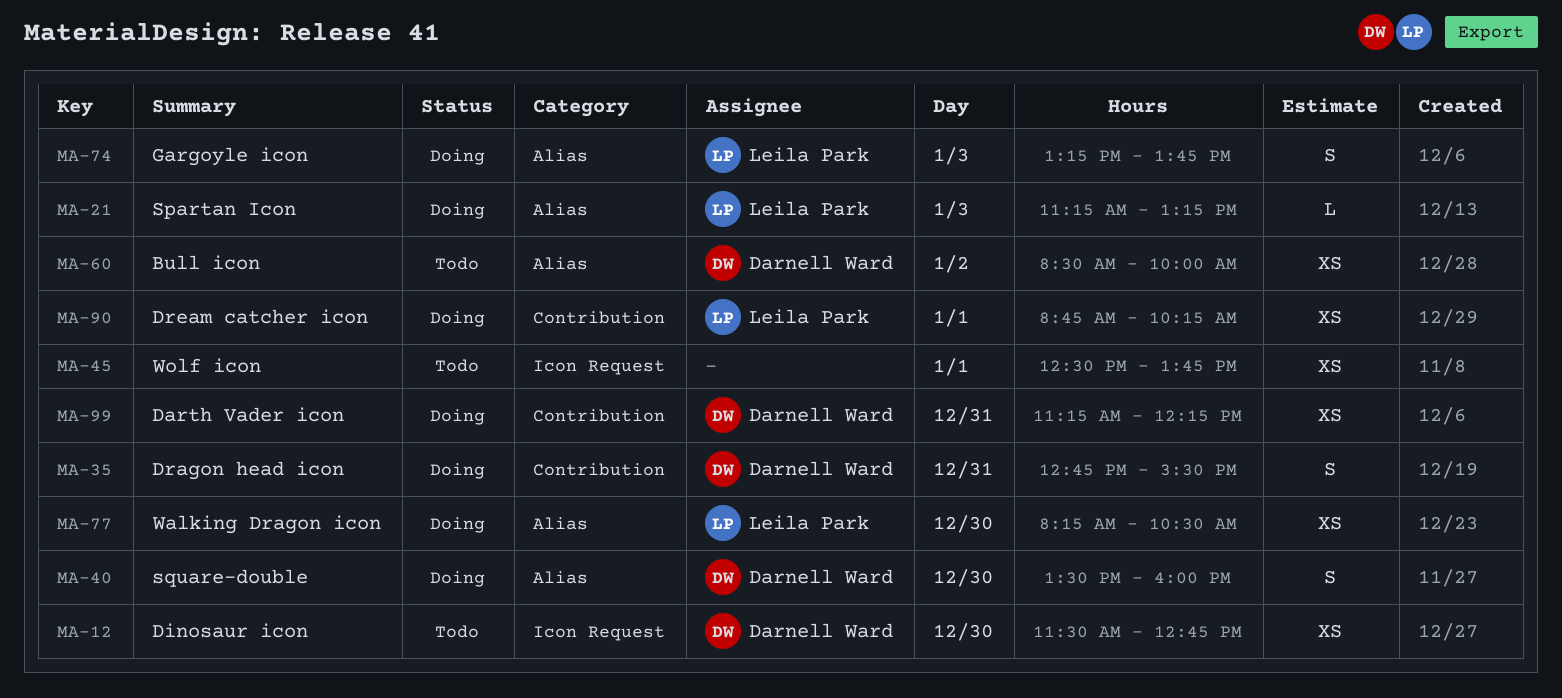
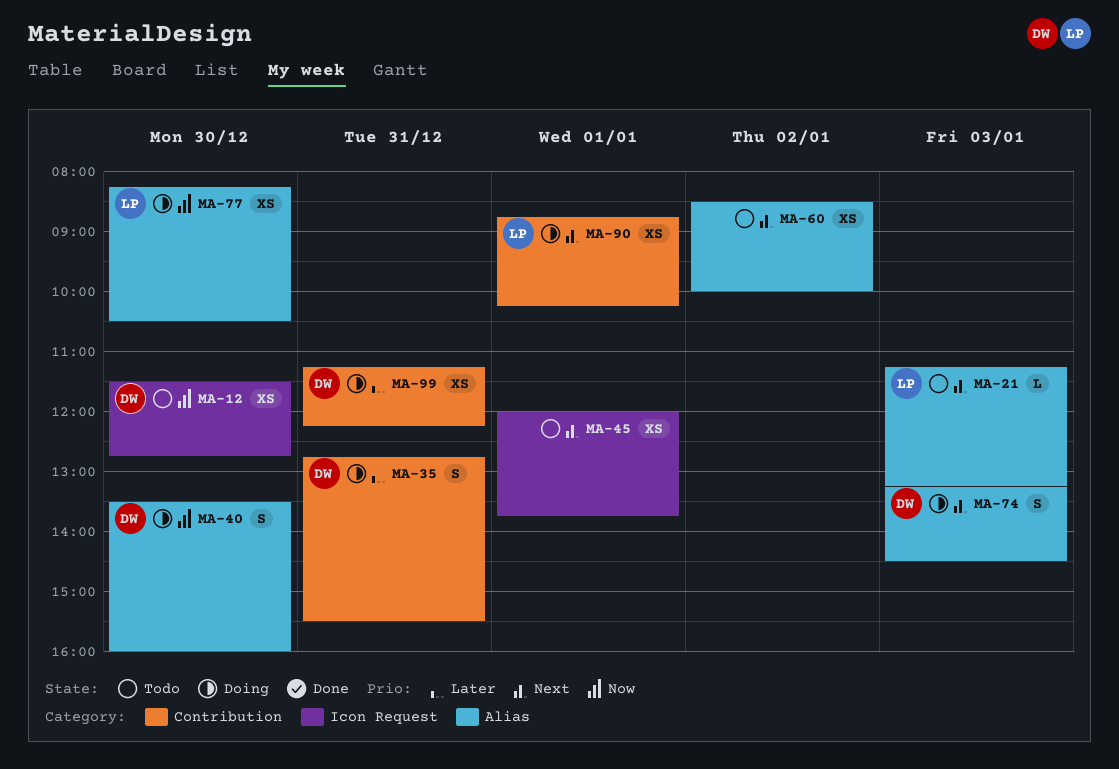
MA-21, status: Doing -> Todo
MA-45, begins: 12:30 -> 12:00
MA-60, owner: Darnell Ward -> none
MA-74, owner: Leila Park -> Darnell Ward
MA-74, ends: 13:45 -> 14:30

